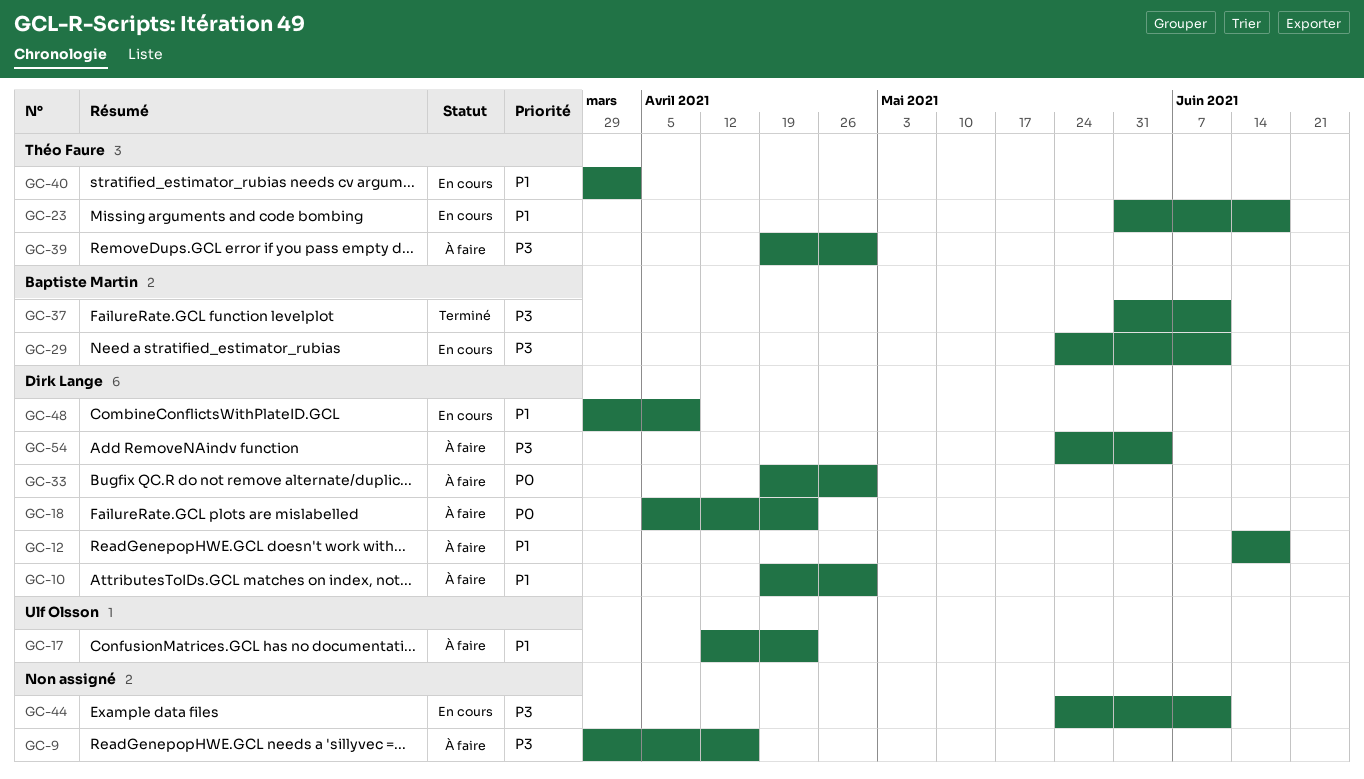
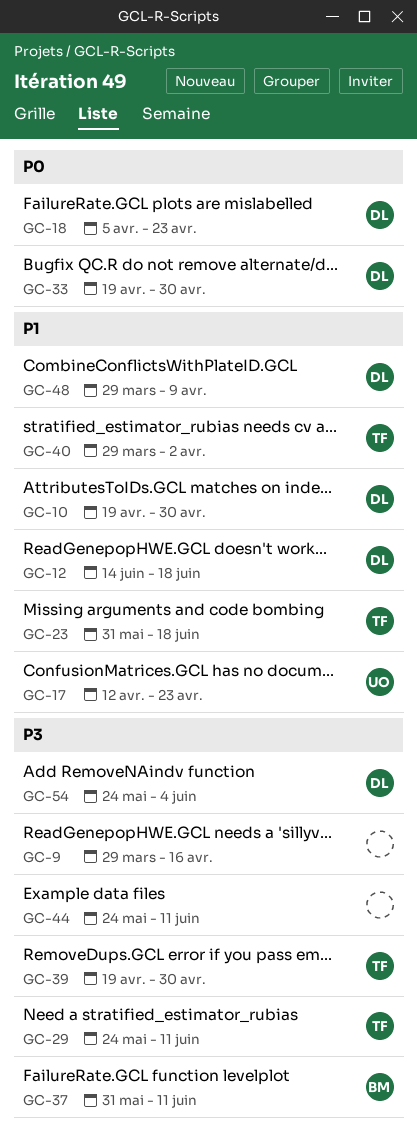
GC-29, owner: Baptiste Martin -> Théo Faure

